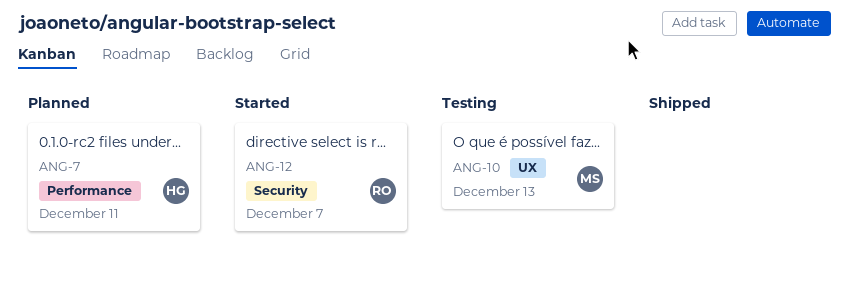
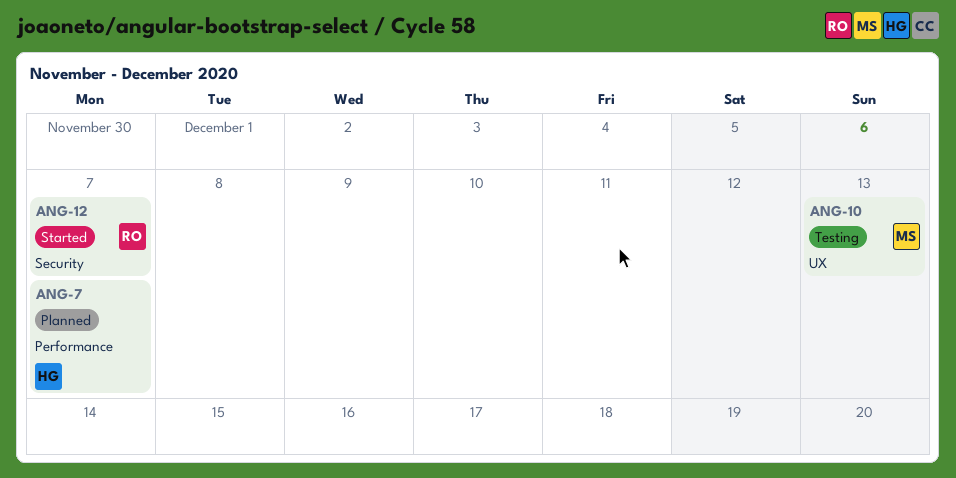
ANG-7, due: Dec 11 -> Dec 7

